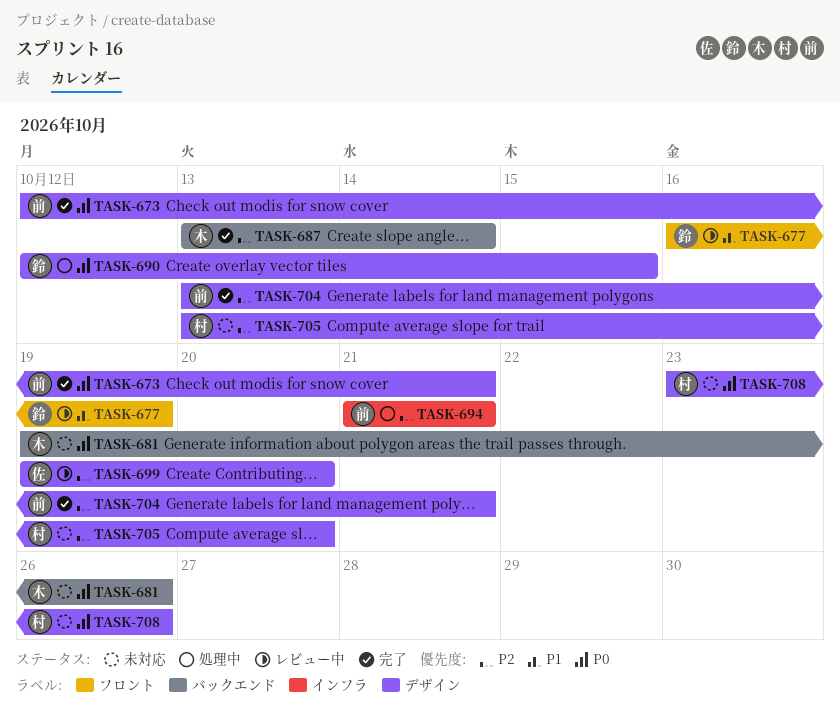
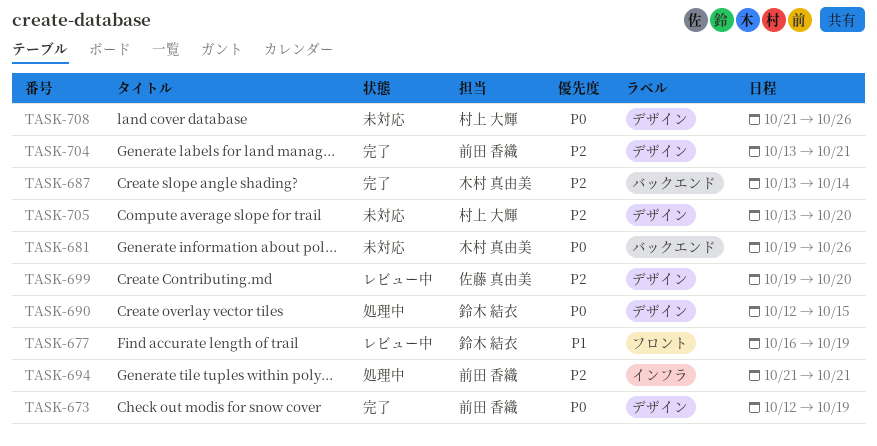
TASK-673, due: Oct 21 -> Oct 19
TASK-708, start: Oct 23 -> Oct 21

